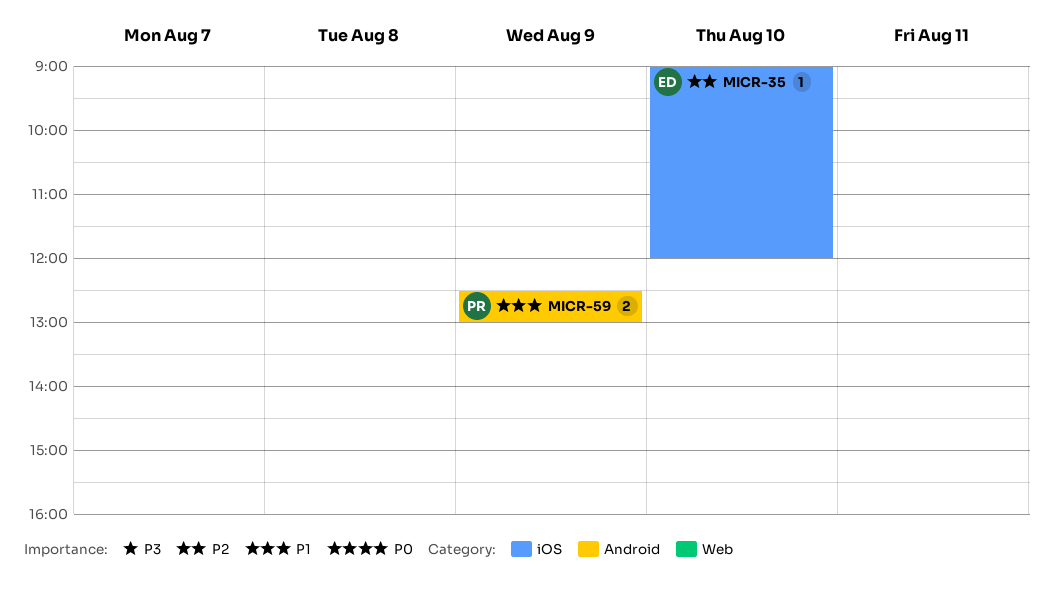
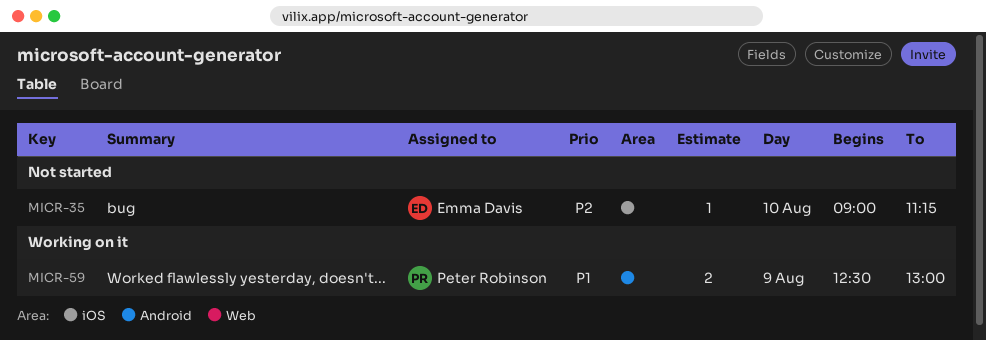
MICR-35, ends: 12:00 -> 11:15

